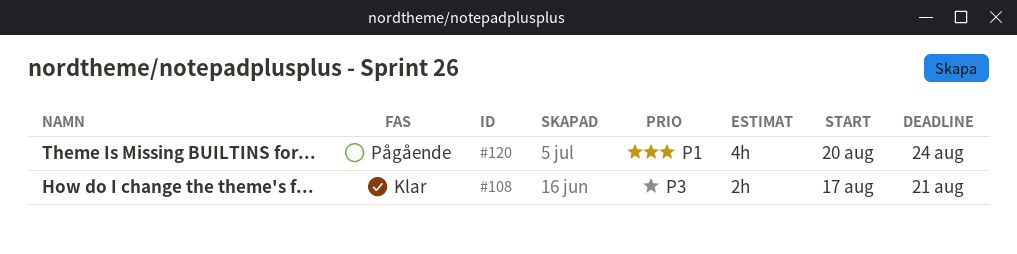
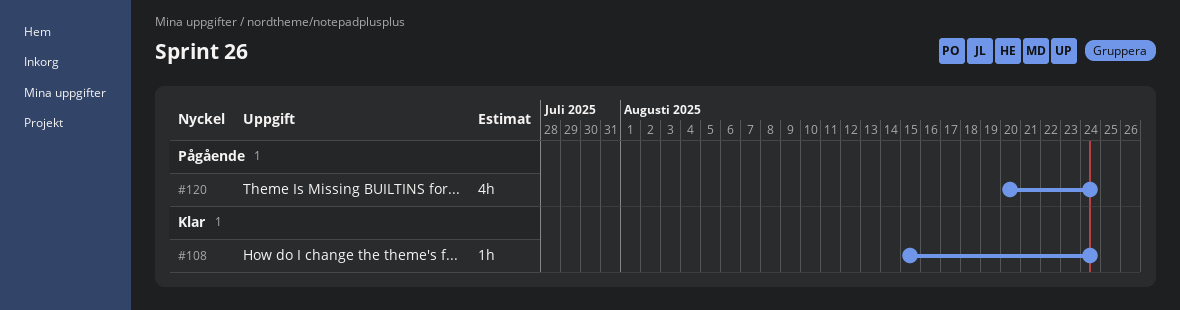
#108, estimate: 2h -> 1h
#108, start: Aug 17 -> Aug 15
#108, due: Aug 21 -> Aug 24

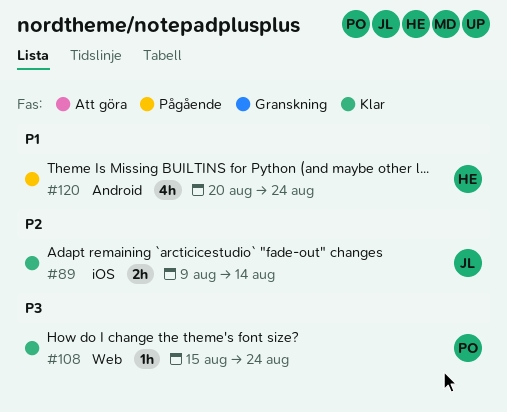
#89: none -> present

